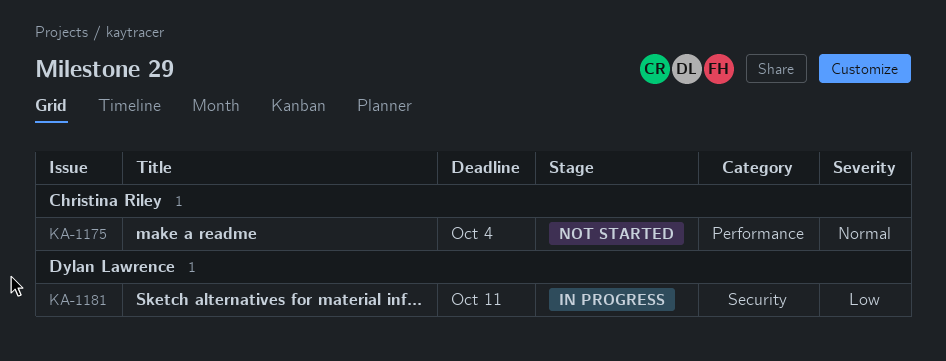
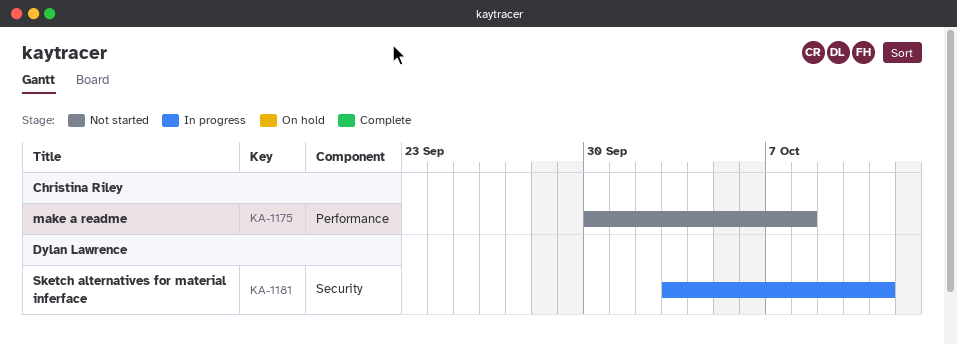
KA-1175, due: Oct 4 -> Oct 8

